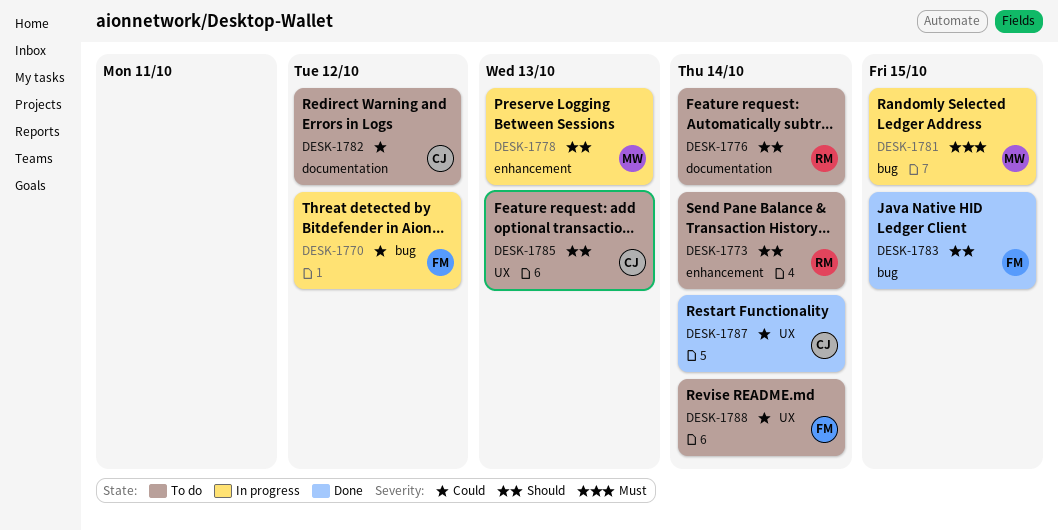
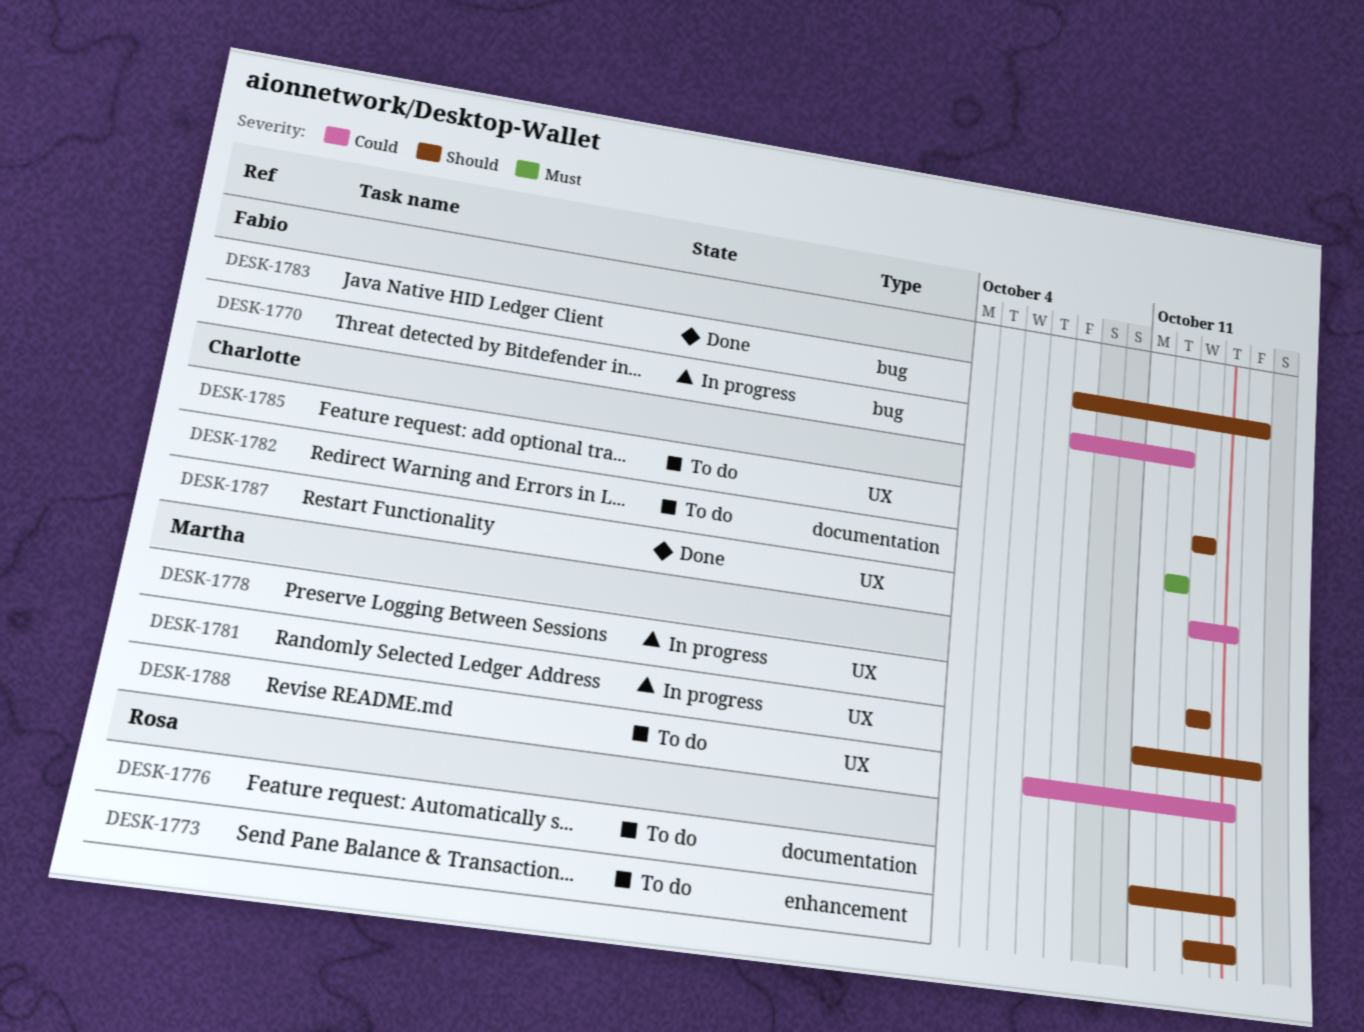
DESK-1778, label: enhancement -> UX
DESK-1781, priority: Must -> Should
DESK-1781, label: bug -> UX
DESK-1782, priority: Could -> Must
DESK-1788, owner: Fabio -> Martha

